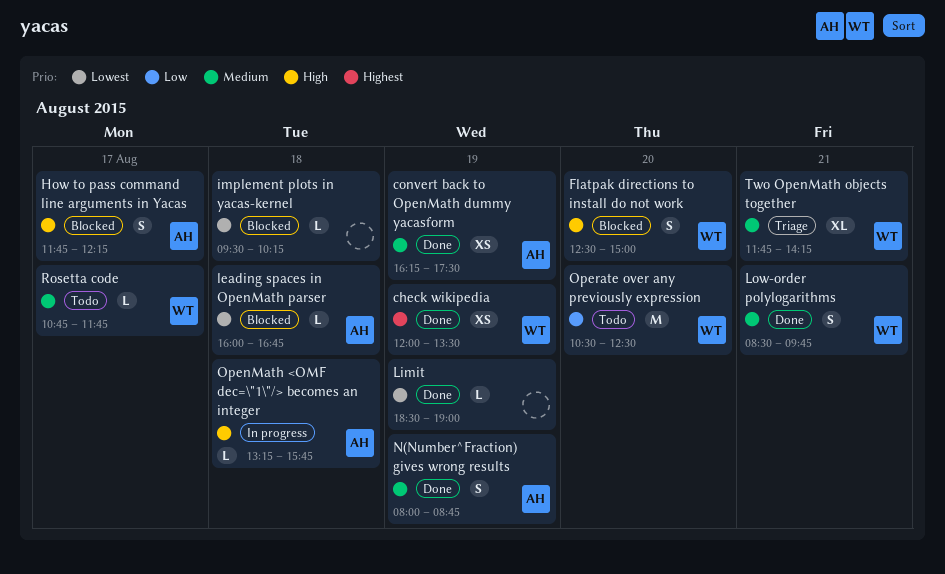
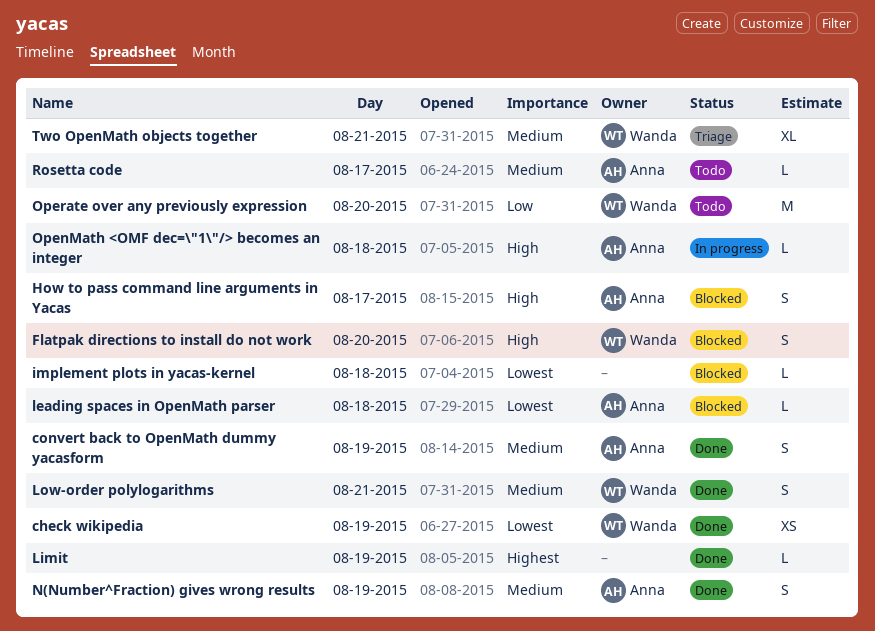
check wikipedia, priority: Highest -> Lowest
convert back to OpenMath dummy yacasform, estimate: XS -> S
Limit, priority: Lowest -> Highest
Rosetta code, owner: Wanda -> Anna

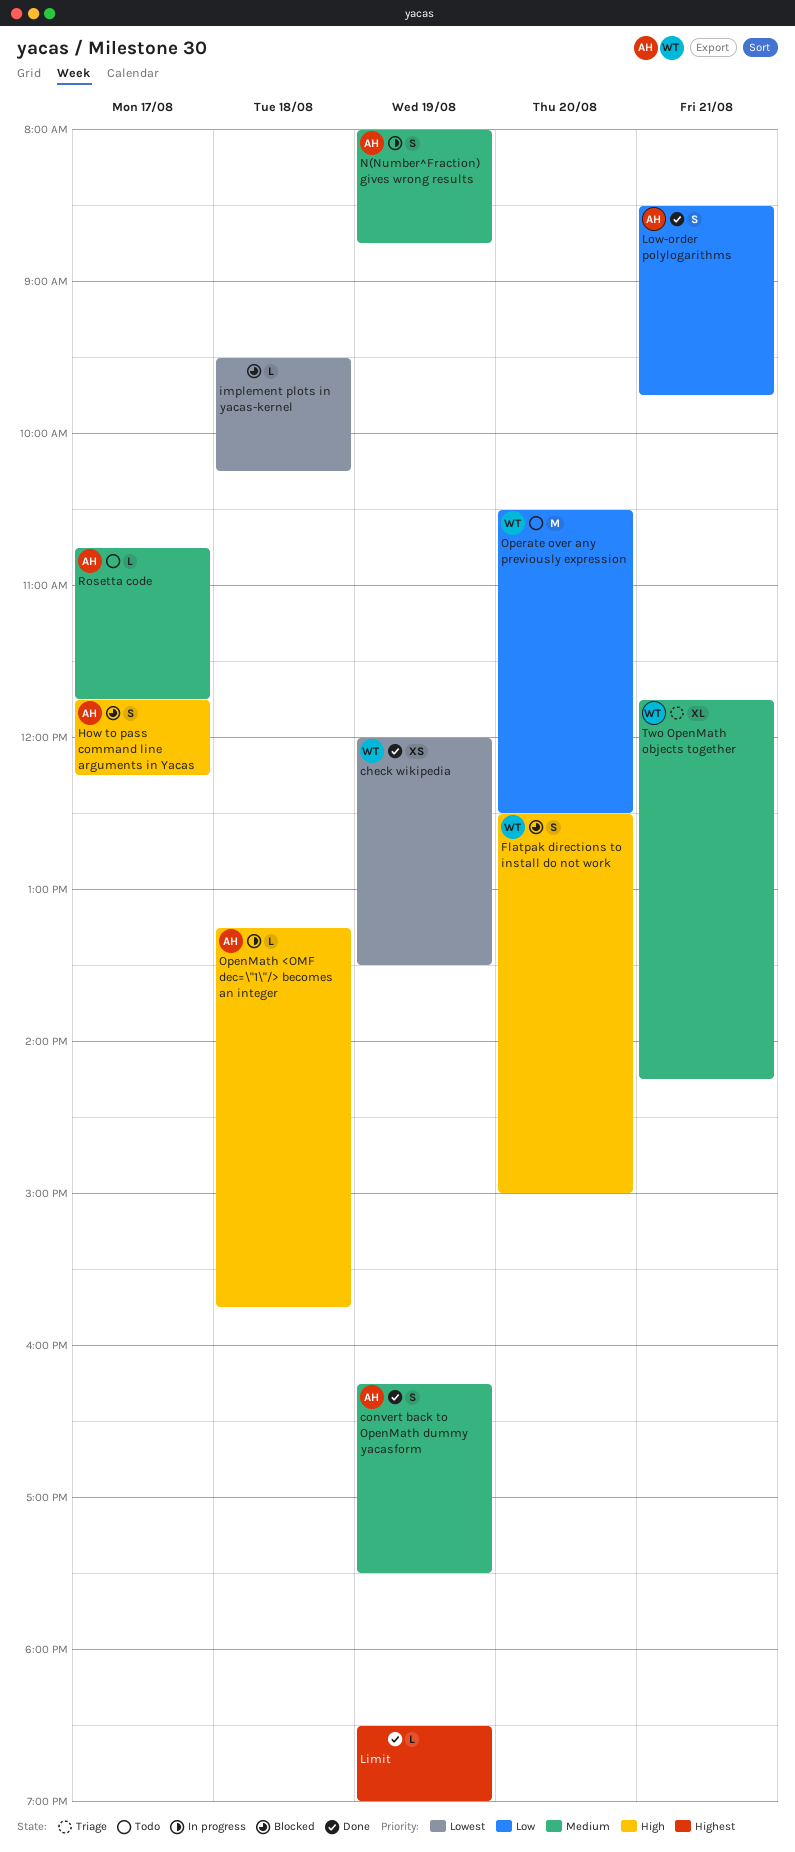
leading spaces in OpenMath parser: present -> none
Low-order polylogarithms, owner: Wanda -> Anna
Low-order polylogarithms, priority: Medium -> Low
N(Number^Fraction) gives wrong results, status: Done -> In progress

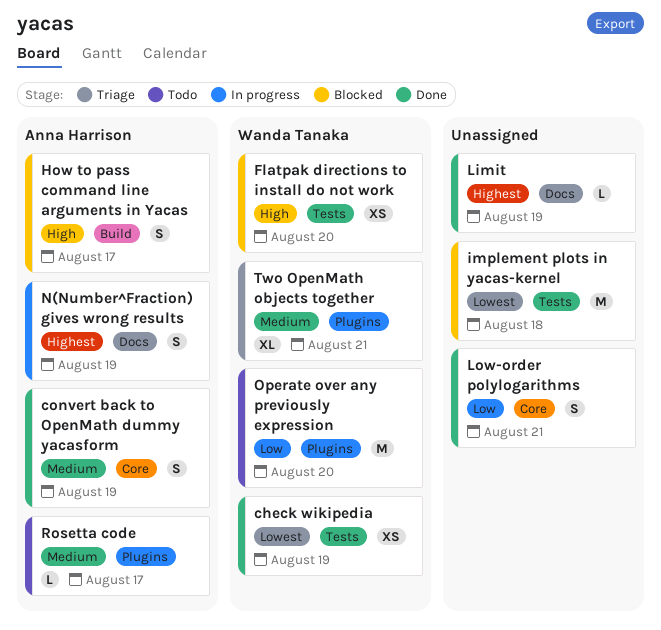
Flatpak directions to install do not work, estimate: S -> XS
implement plots in yacas-kernel, estimate: L -> M
Low-order polylogarithms, owner: Anna Harrison -> none
N(Number^Fraction) gives wrong results, priority: Medium -> Highest
OpenMath <OMF dec=\"1\"/> becomes an integer: present -> none

